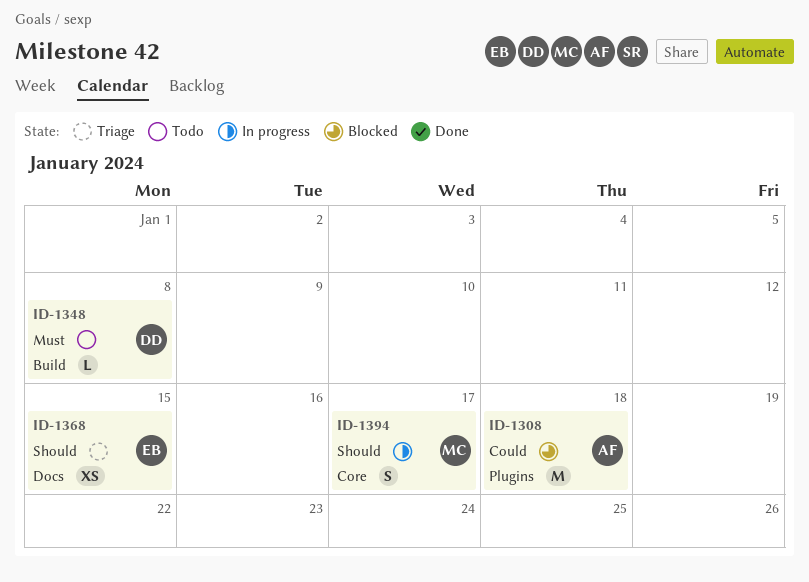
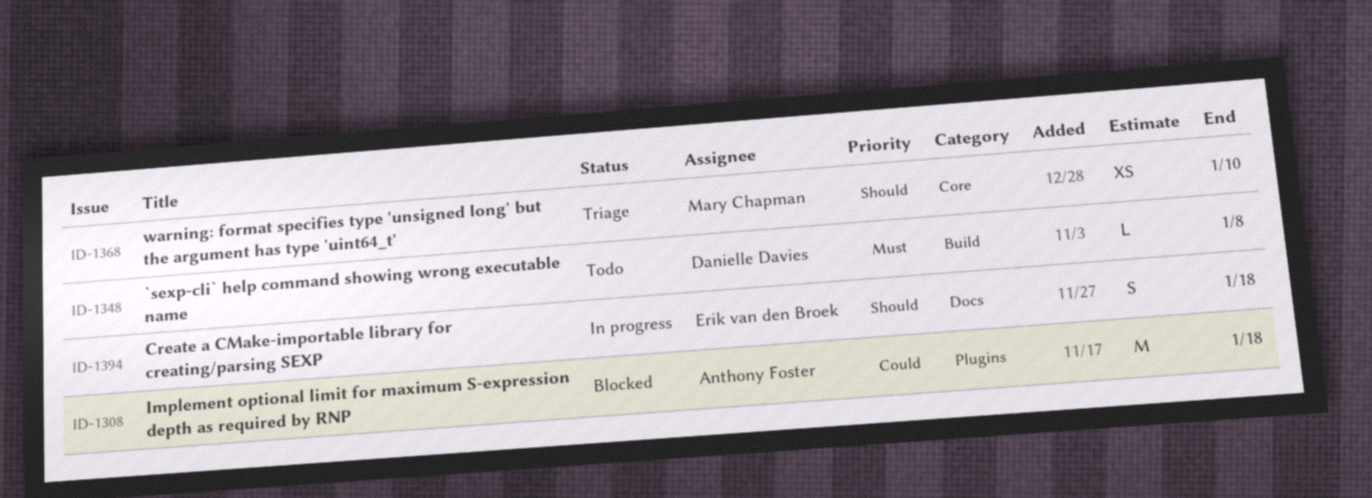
ID-1368, owner: Erik van den Broek -> Mary Chapman
ID-1368, label: Docs -> Core
ID-1368, due: Jan 15 -> Jan 10
ID-1394, owner: Mary Chapman -> Erik van den Broek
ID-1394, label: Core -> Docs
ID-1394, due: Jan 17 -> Jan 18

